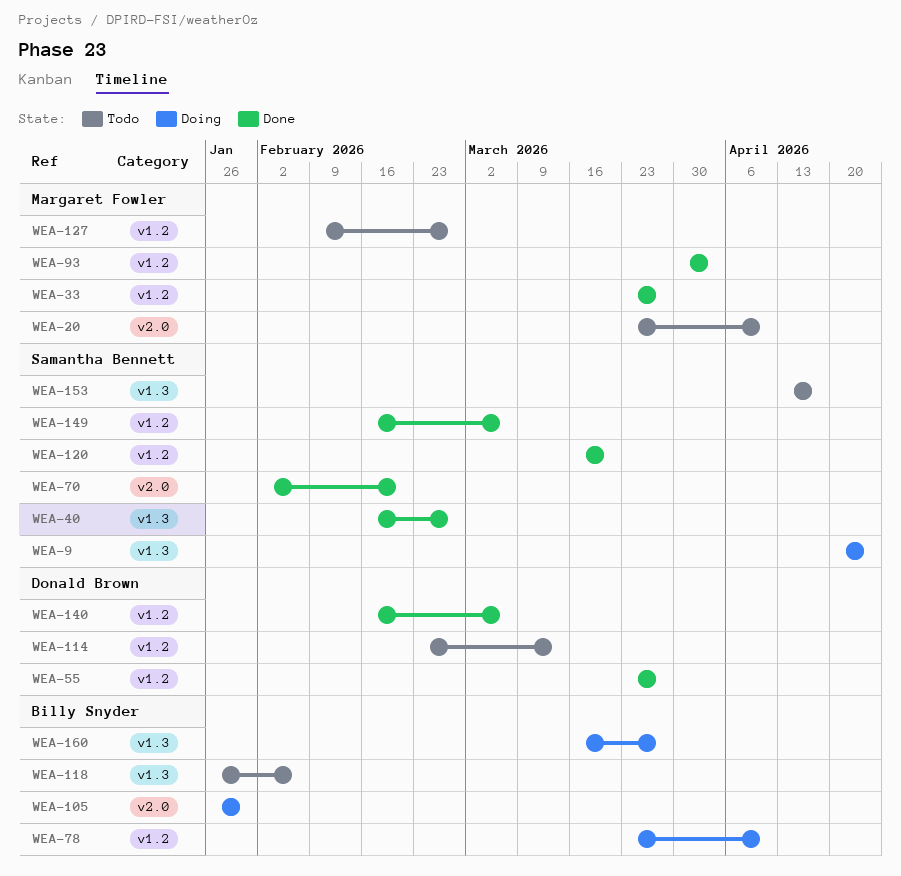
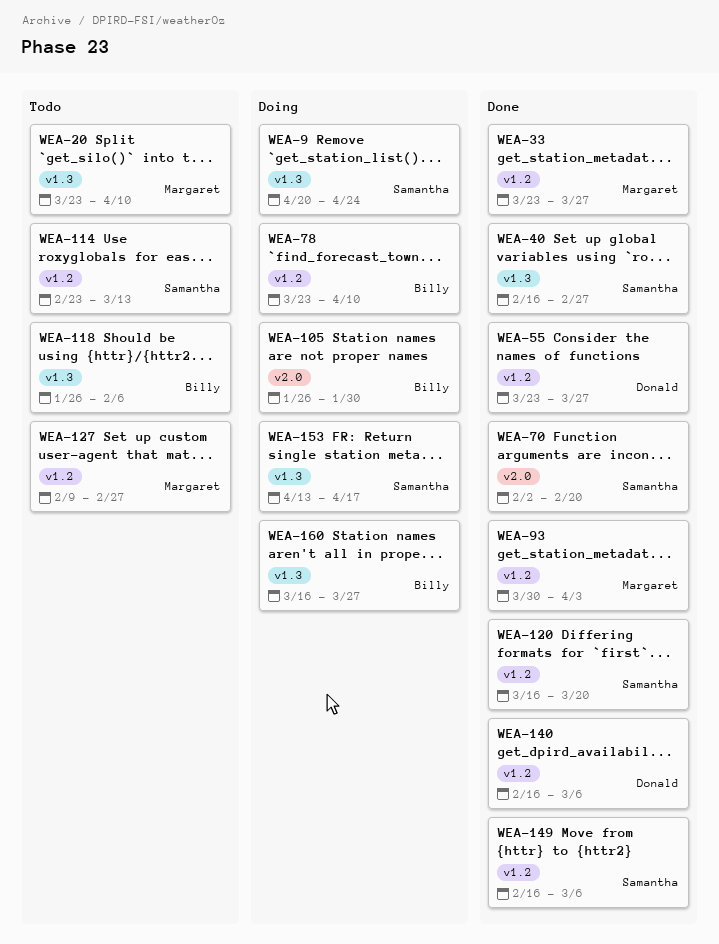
WEA-20, label: v2.0 -> v1.3
WEA-114, owner: Donald Brown -> Samantha Bennett
WEA-153, status: Todo -> Doing

